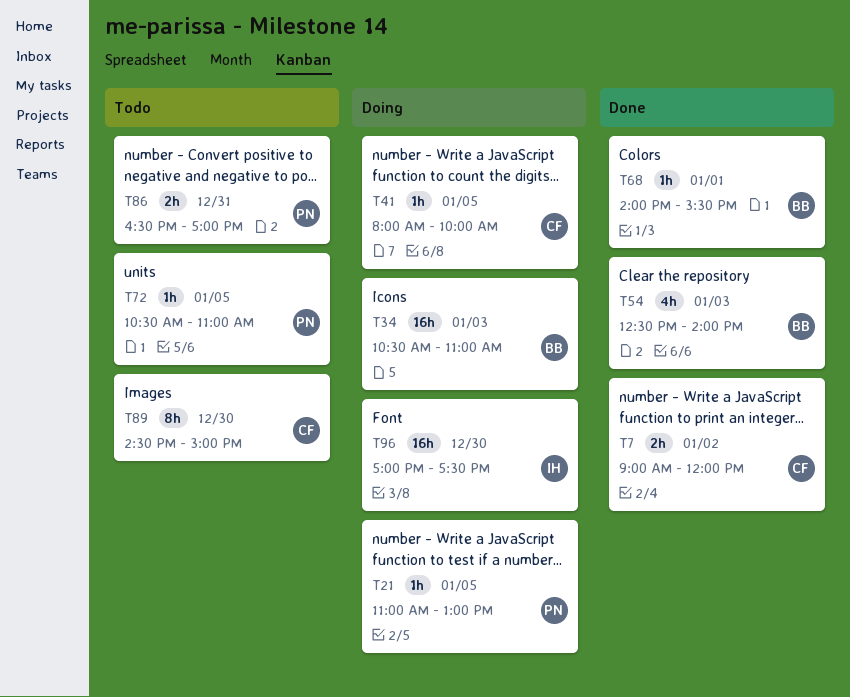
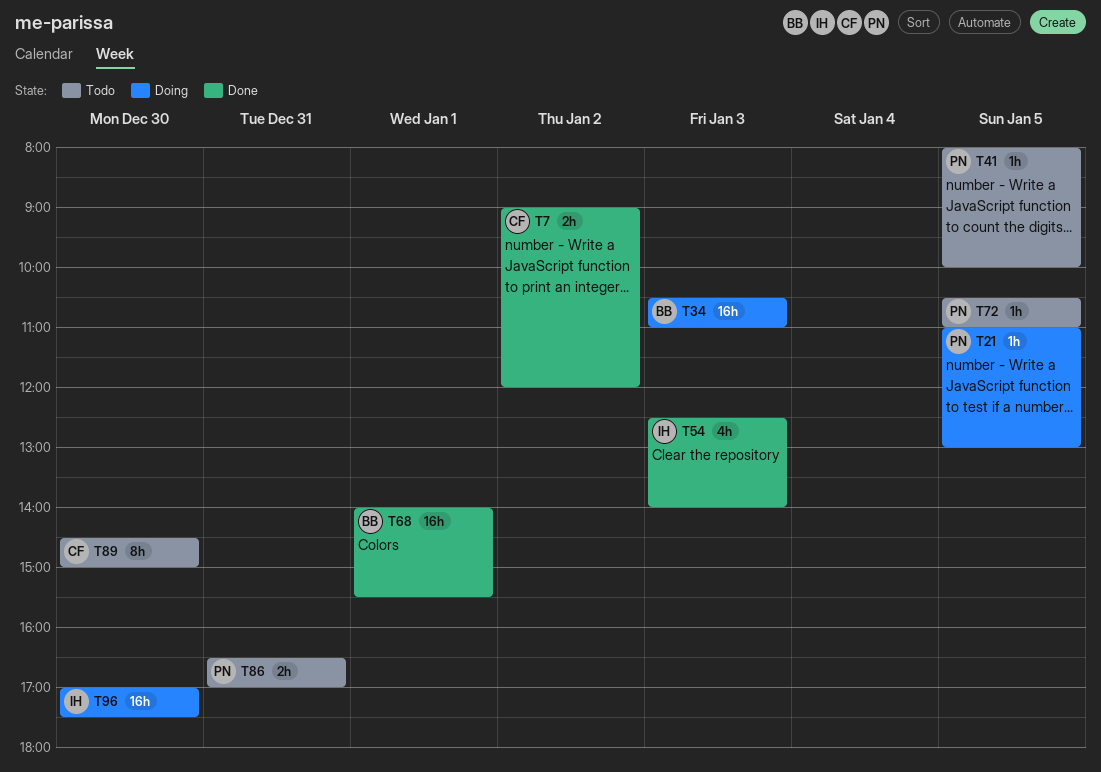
T41, status: Doing -> Todo
T41, owner: CF -> PN
T54, owner: BB -> IH
T68, estimate: 1h -> 16h

